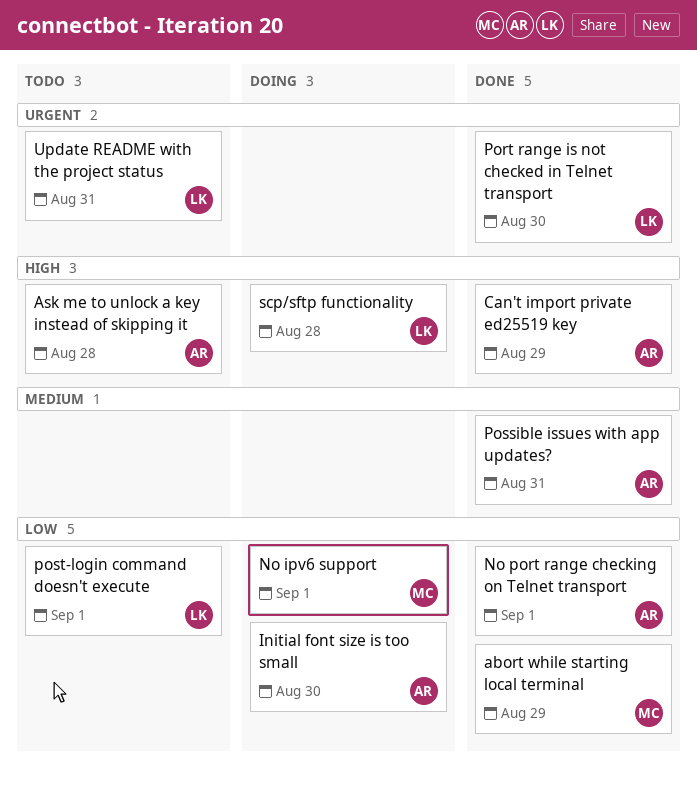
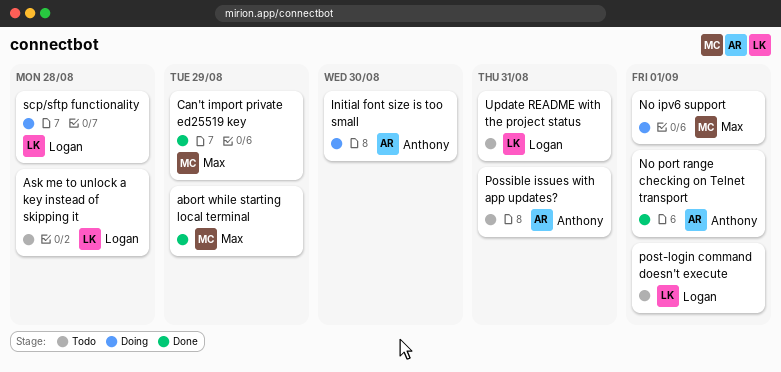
Ask me to unlock a key instead of skipping it, owner: Anthony -> Logan
Can't import private ed25519 key, owner: Anthony -> Max
Port range is not checked in Telnet transport: present -> none
Possible issues with app updates?, status: Done -> Todo

